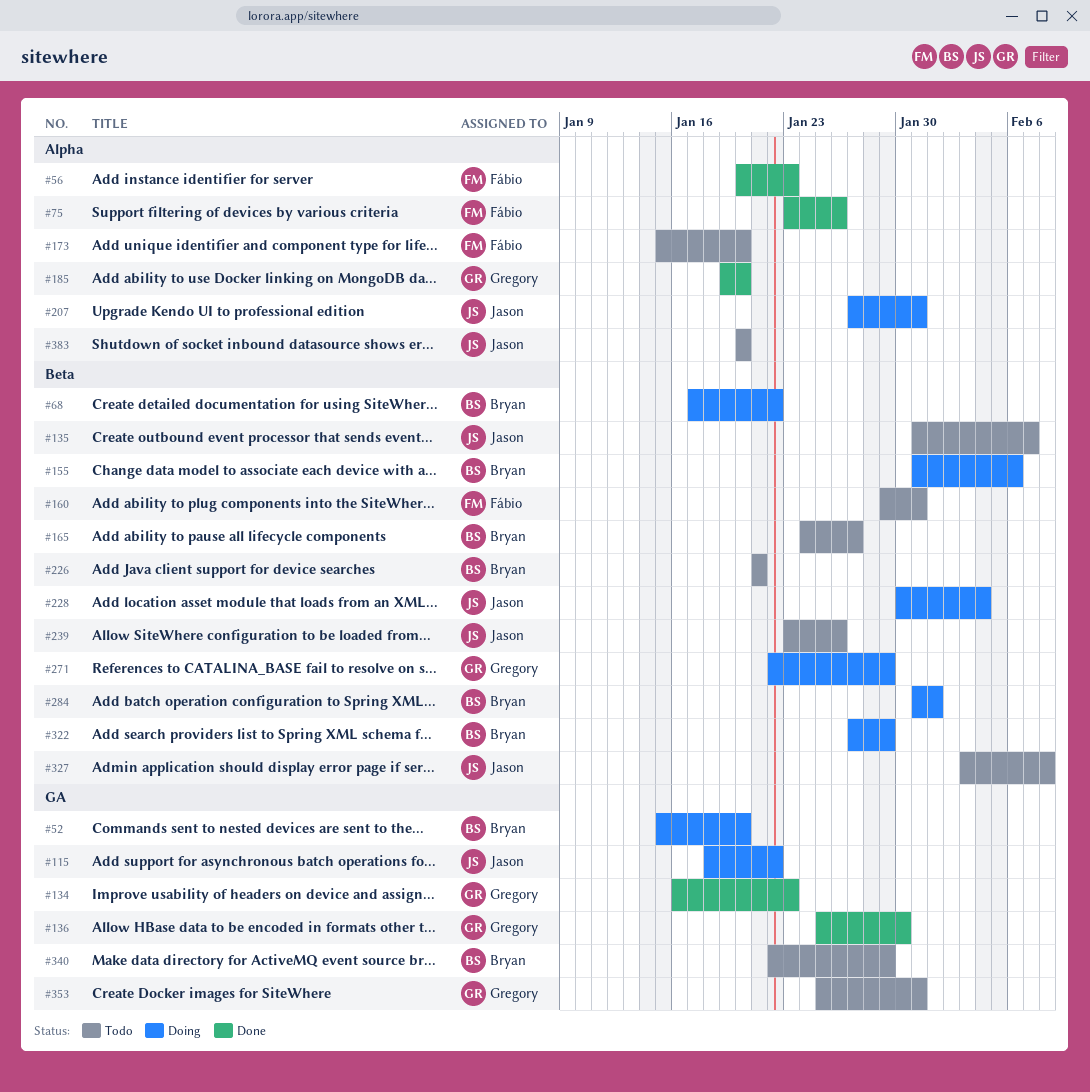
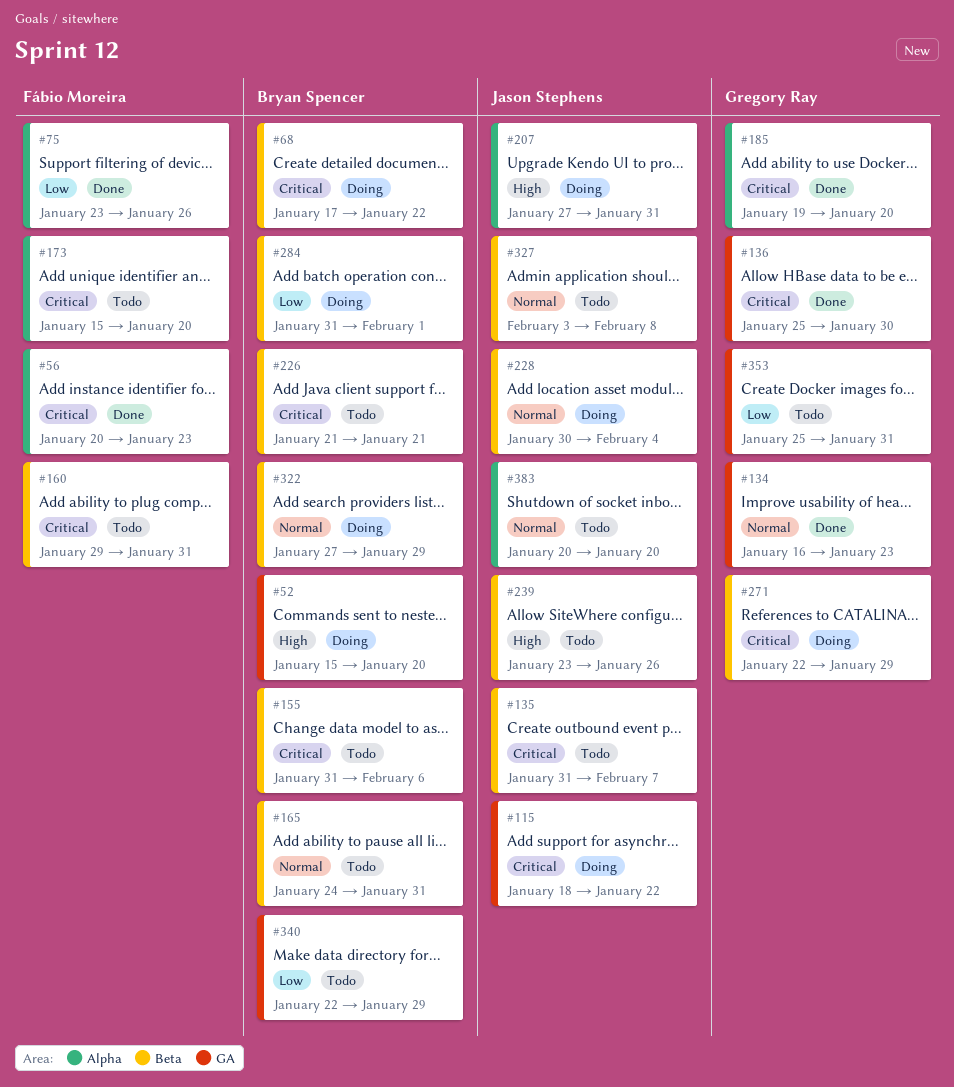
#155, status: Doing -> Todo
#165, due: Jan 27 -> Jan 31

